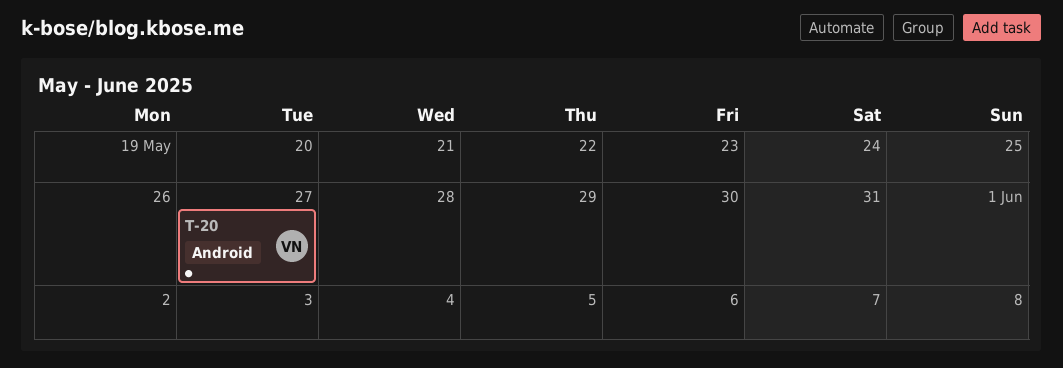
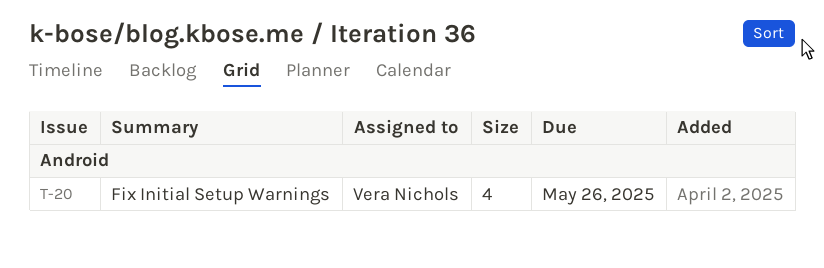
T-20, estimate: 1 -> 4
T-20, due: May 27 -> May 26

